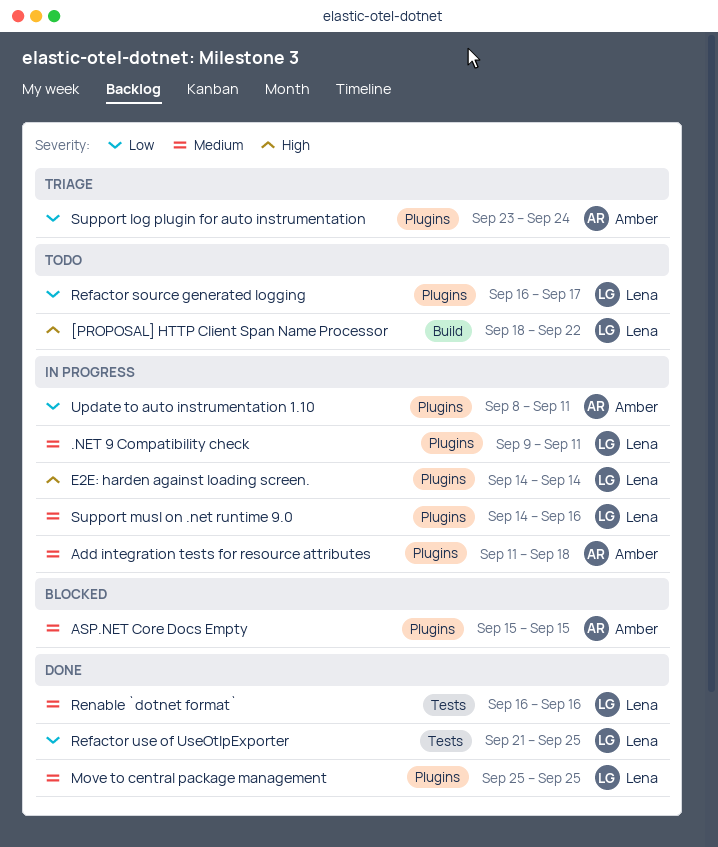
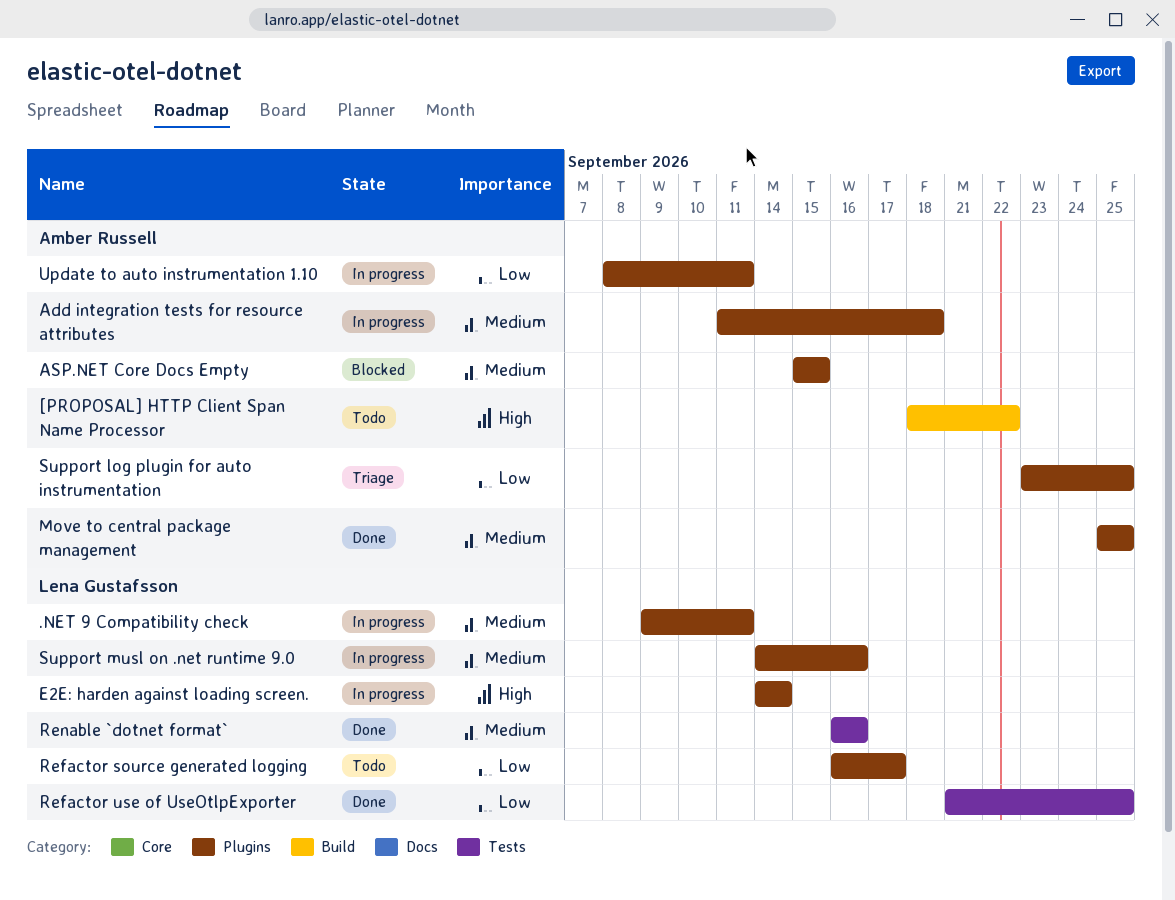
[PROPOSAL] HTTP Client Span Name Processor, owner: Lena Gustafsson -> Amber Russell
Move to central package management, owner: Lena Gustafsson -> Amber Russell
Support log plugin for auto instrumentation, due: Sep 24 -> Sep 25

